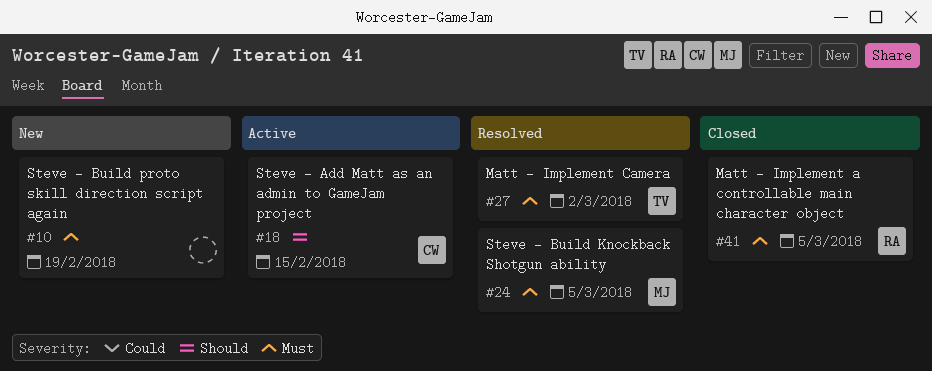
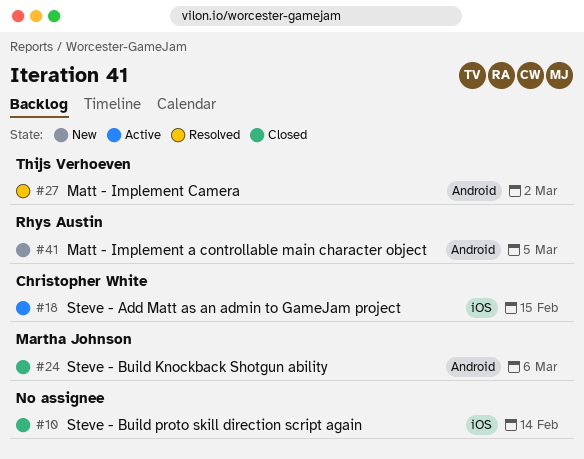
#10, status: New -> Closed
#10, due: Feb 19 -> Feb 14
#24, status: Resolved -> Closed
#24, due: Mar 5 -> Mar 6
#41, status: Closed -> New

